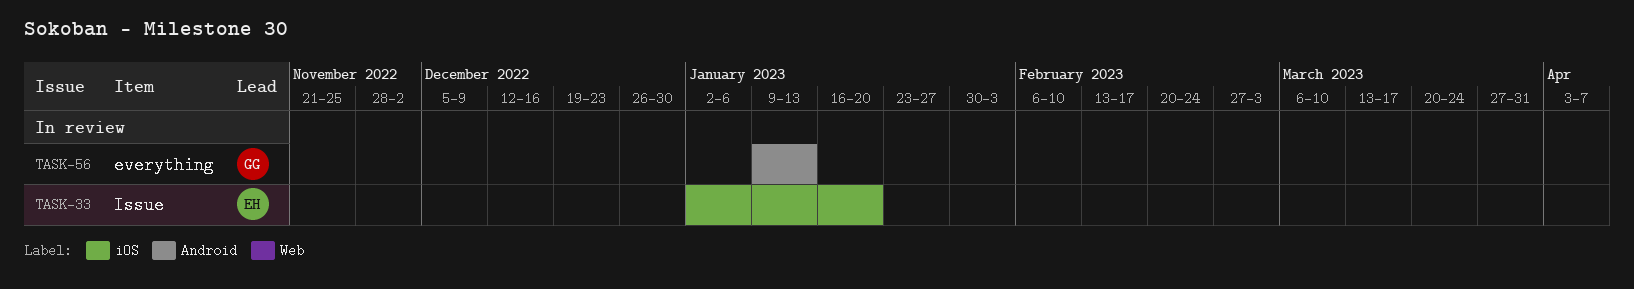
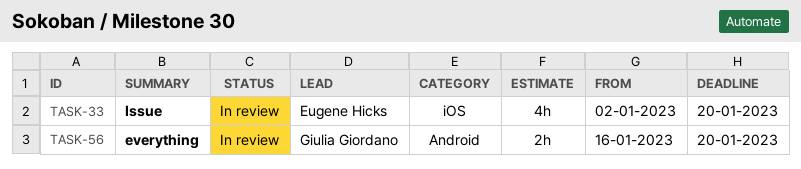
TASK-56, start: Jan 9 -> Jan 16
TASK-56, due: Jan 13 -> Jan 20

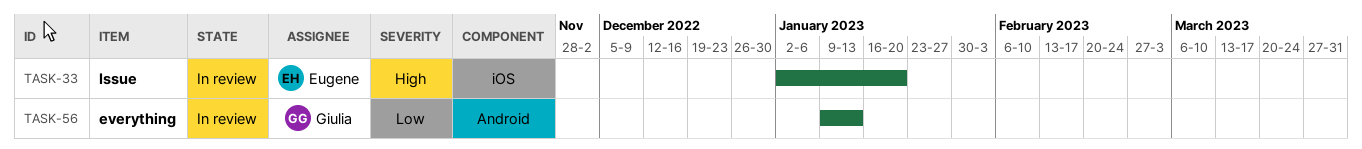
TASK-56, start: Jan 16 -> Jan 9
TASK-56, due: Jan 20 -> Jan 13

